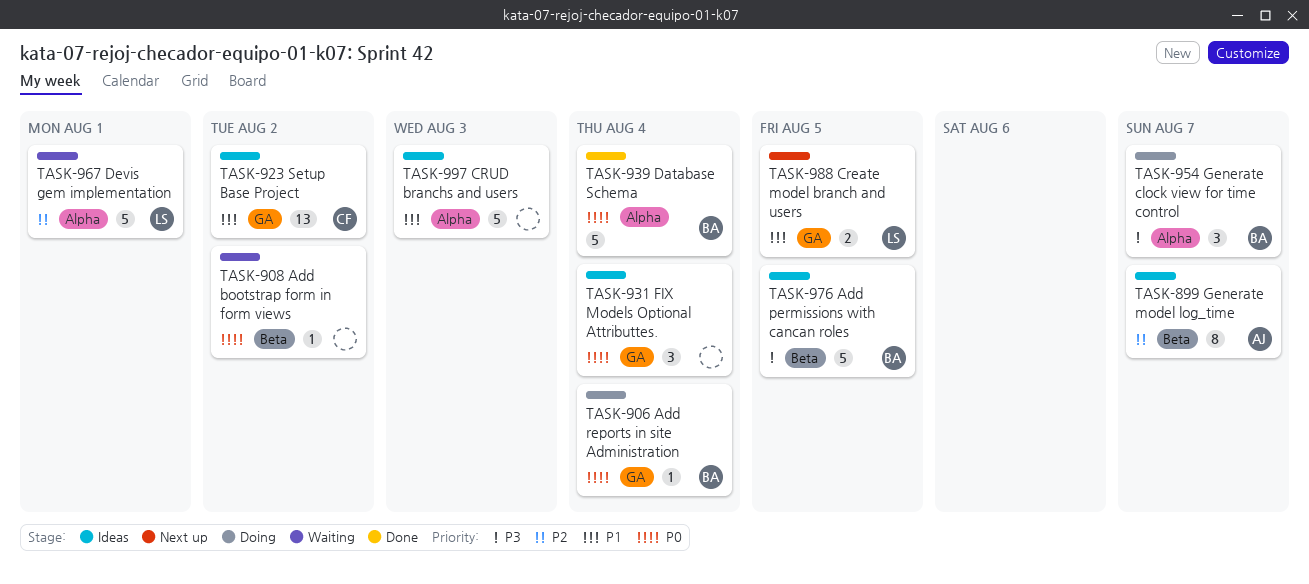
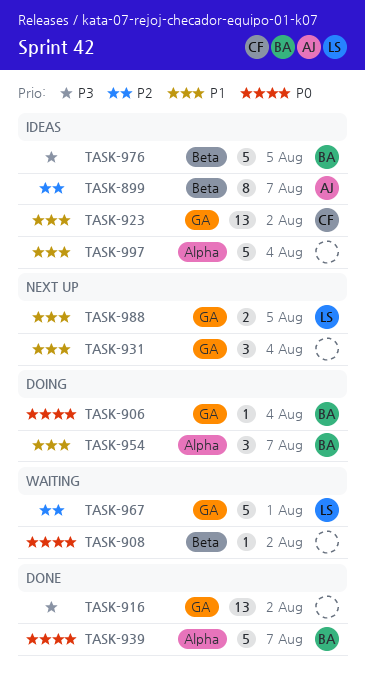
TASK-916: none -> present
TASK-931, status: Ideas -> Next up
TASK-931, priority: P0 -> P1
TASK-939, due: Aug 4 -> Aug 7
TASK-954, priority: P3 -> P1
TASK-967, label: Alpha -> GA
TASK-997, due: Aug 3 -> Aug 4

